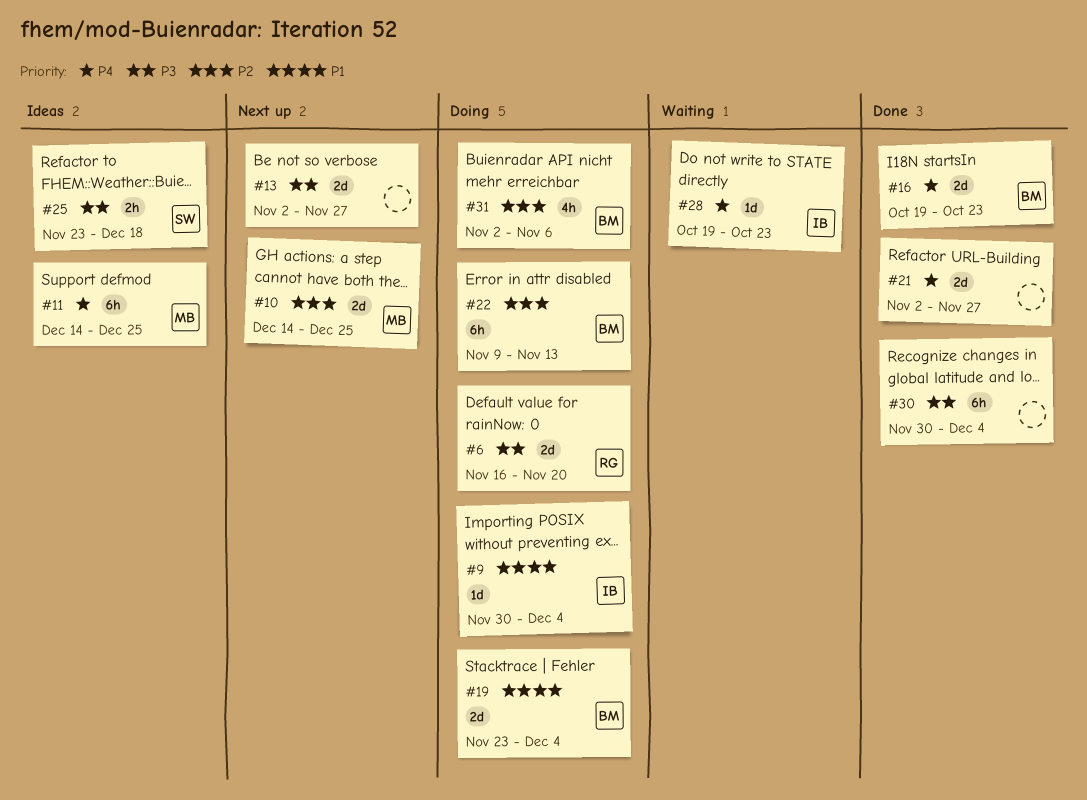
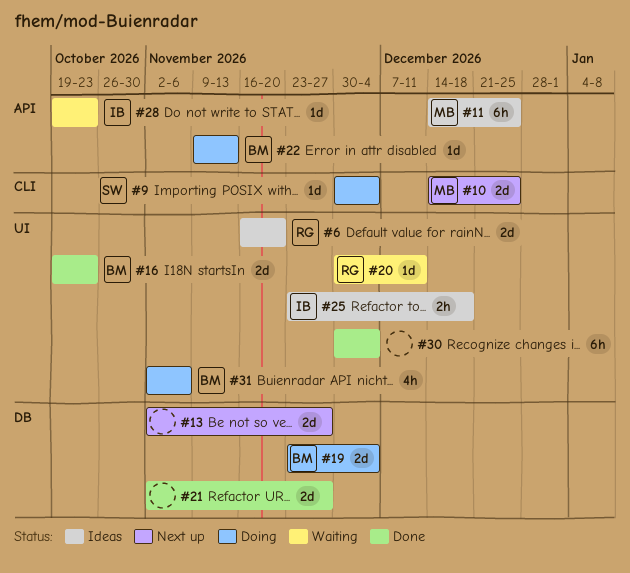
#6, status: Doing -> Ideas
#9, owner: IB -> SW
#20: none -> present
#22, estimate: 6h -> 1d
#25, owner: SW -> IB

